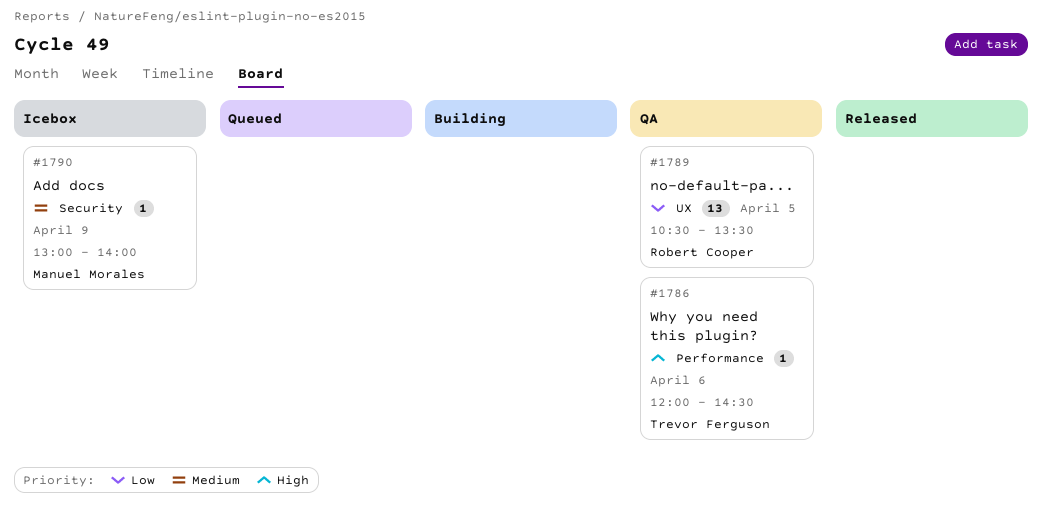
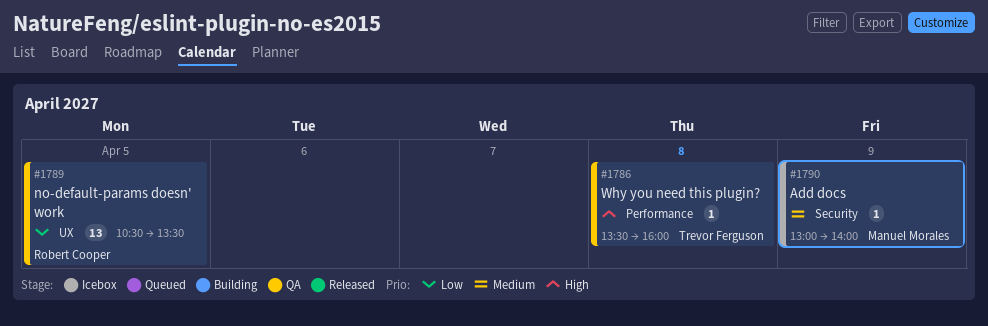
#1786, day: Apr 6 -> Apr 8
#1786, begins: 12:00 -> 13:30
#1786, ends: 14:30 -> 16:00

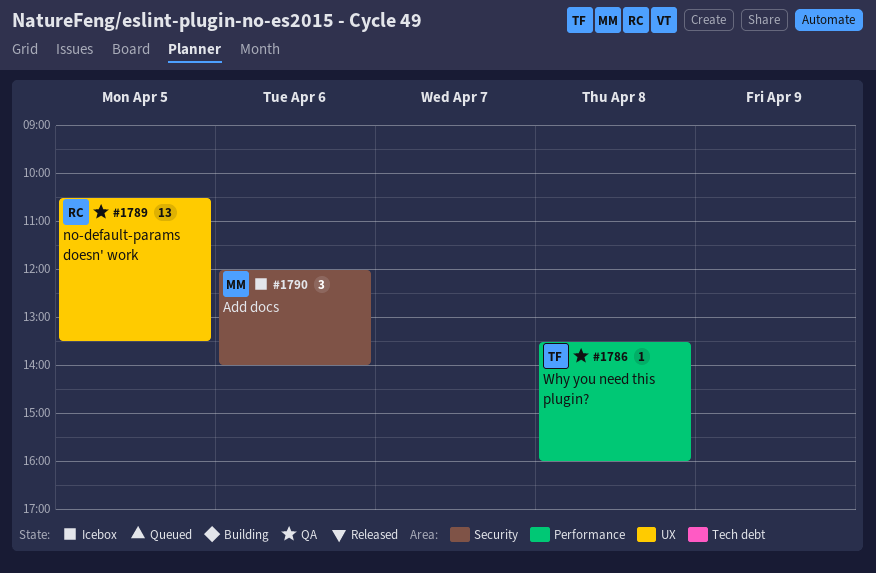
#1790, estimate: 1 -> 3
#1790, day: Apr 9 -> Apr 6
#1790, begins: 13:00 -> 12:00

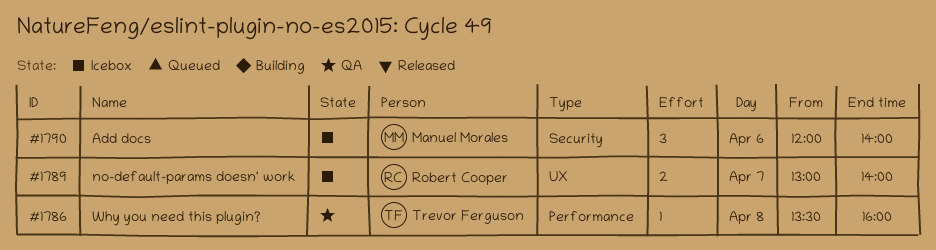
#1789, status: QA -> Icebox
#1789, estimate: 13 -> 2
#1789, day: Apr 5 -> Apr 7
#1789, begins: 10:30 -> 13:00
#1789, ends: 13:30 -> 14:00

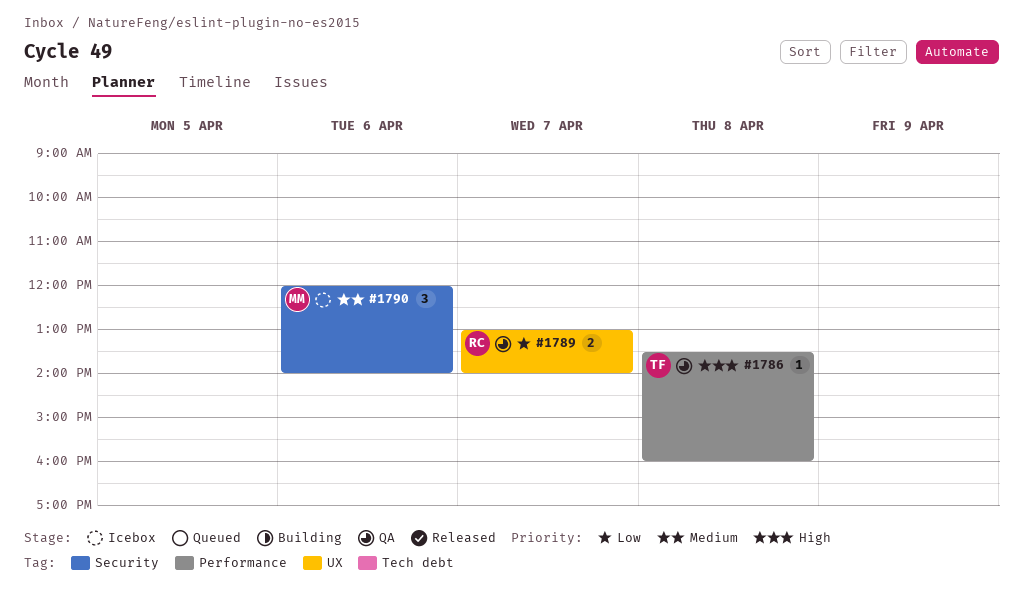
#1789, status: Icebox -> QA

